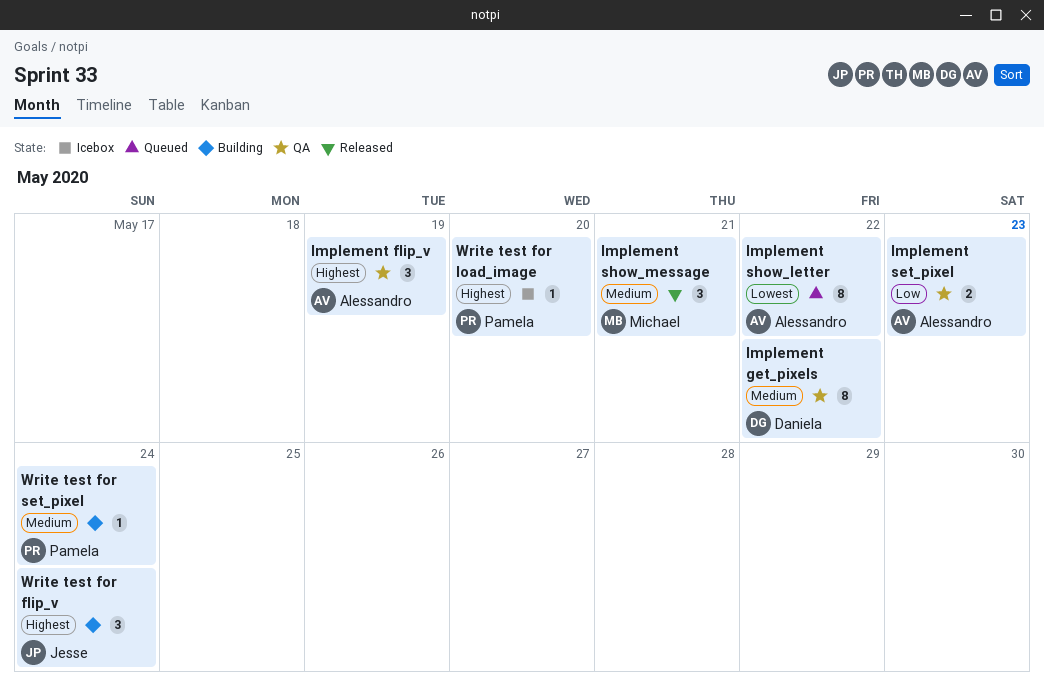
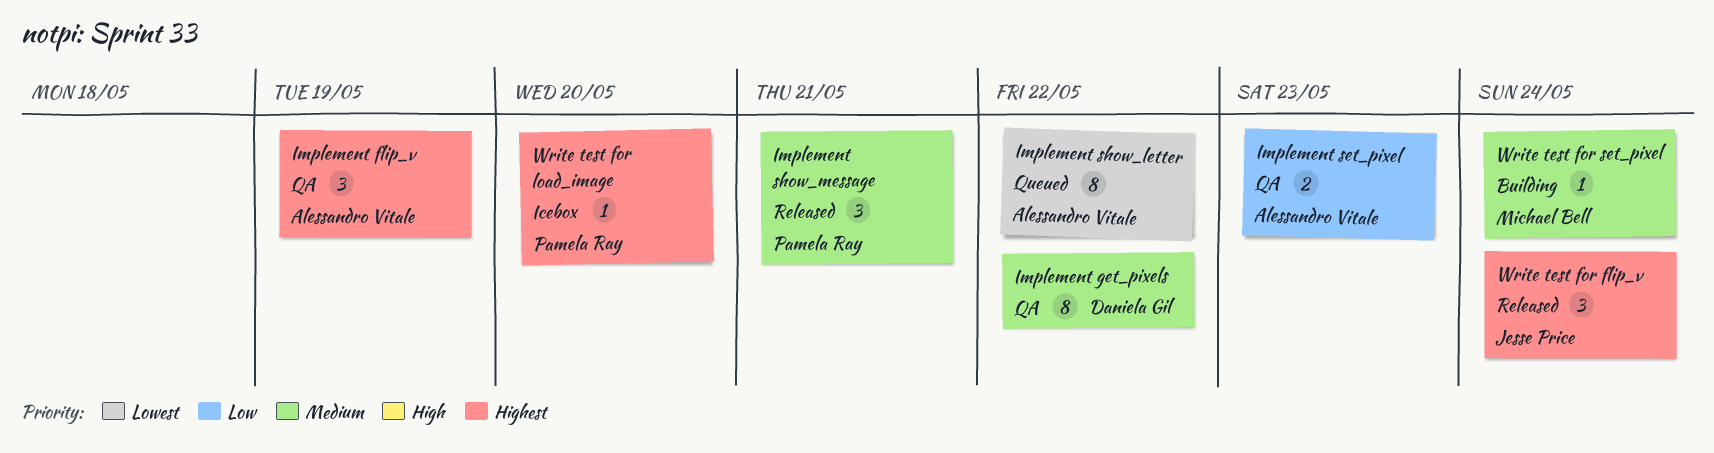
Implement show_message, owner: Michael Bell -> Pamela Ray
Write test for flip_v, status: Building -> Released
Write test for set_pixel, owner: Pamela Ray -> Michael Bell

